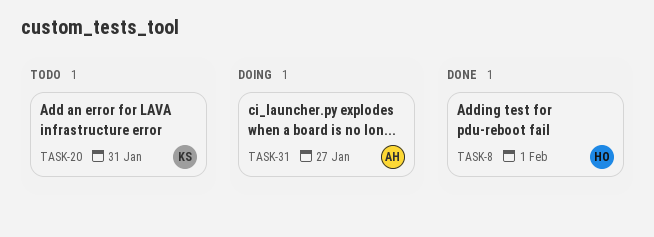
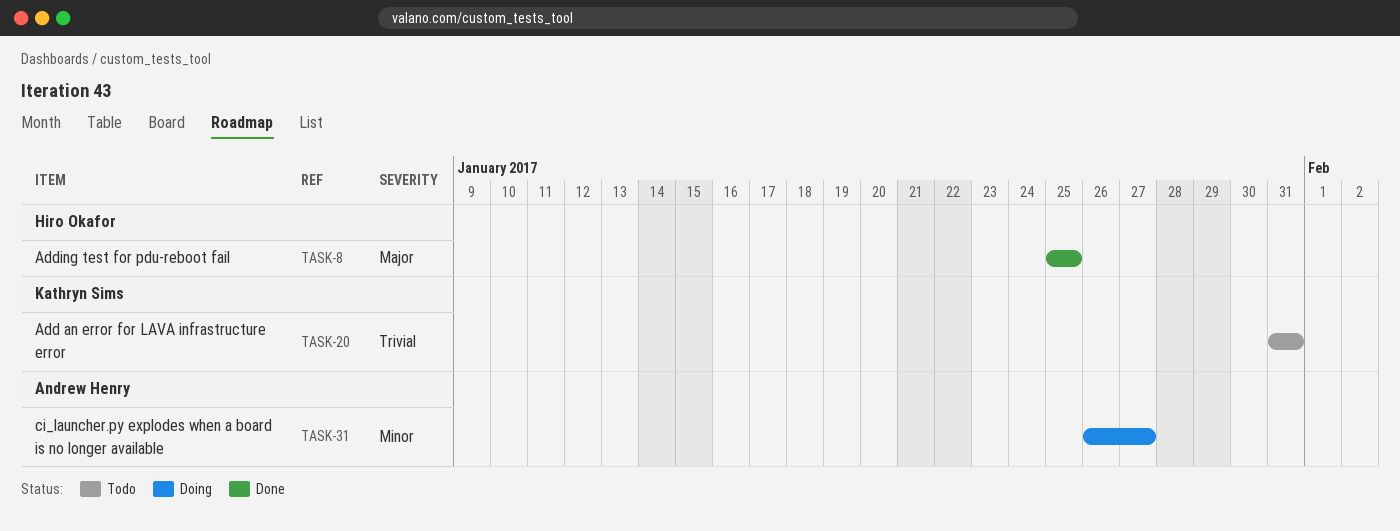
TASK-8, due: Feb 1 -> Jan 25

